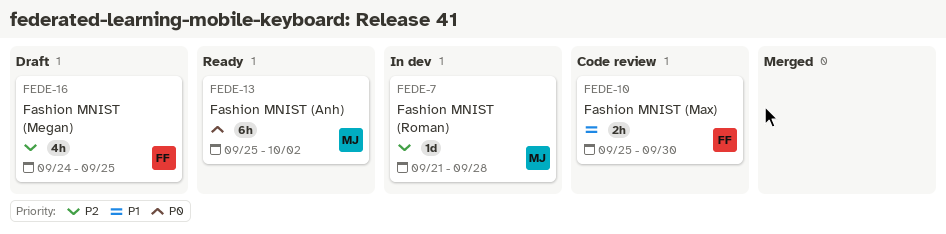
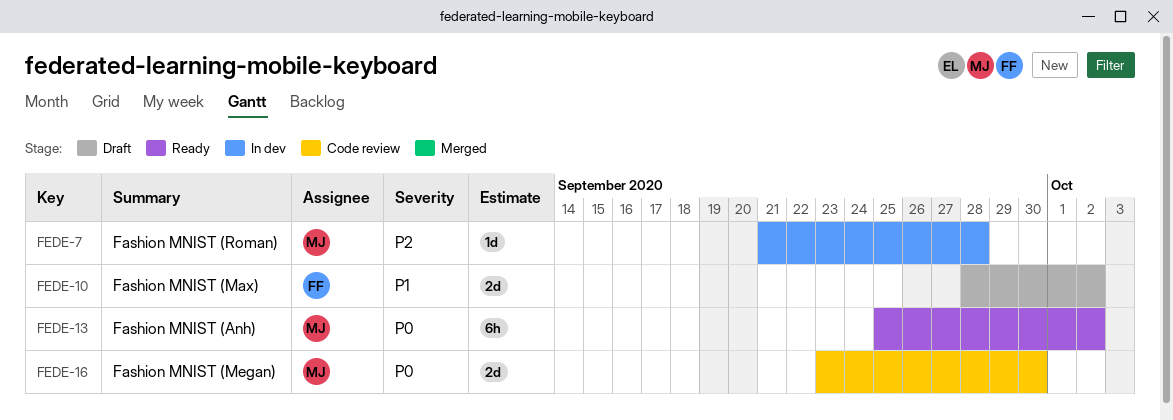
FEDE-10, status: Code review -> Draft
FEDE-10, estimate: 2h -> 2d
FEDE-10, start: Sep 25 -> Sep 28
FEDE-10, due: Sep 30 -> Oct 2
FEDE-16, status: Draft -> Code review
FEDE-16, owner: FF -> MJ
FEDE-16, priority: P2 -> P0
FEDE-16, estimate: 4h -> 2d
FEDE-16, start: Sep 24 -> Sep 23
FEDE-16, due: Sep 25 -> Sep 30

